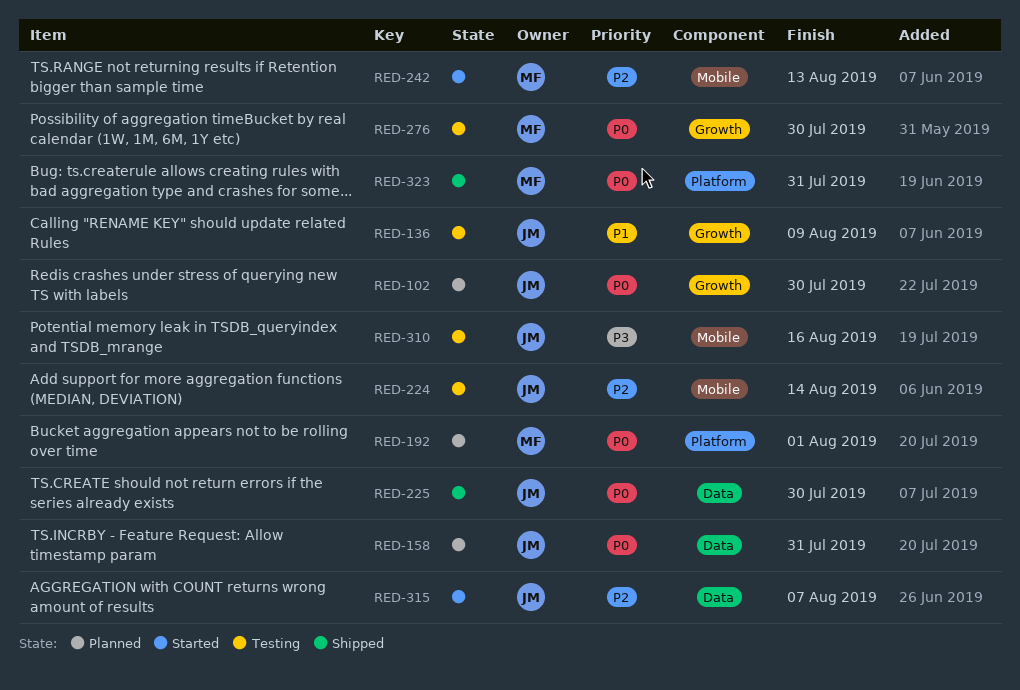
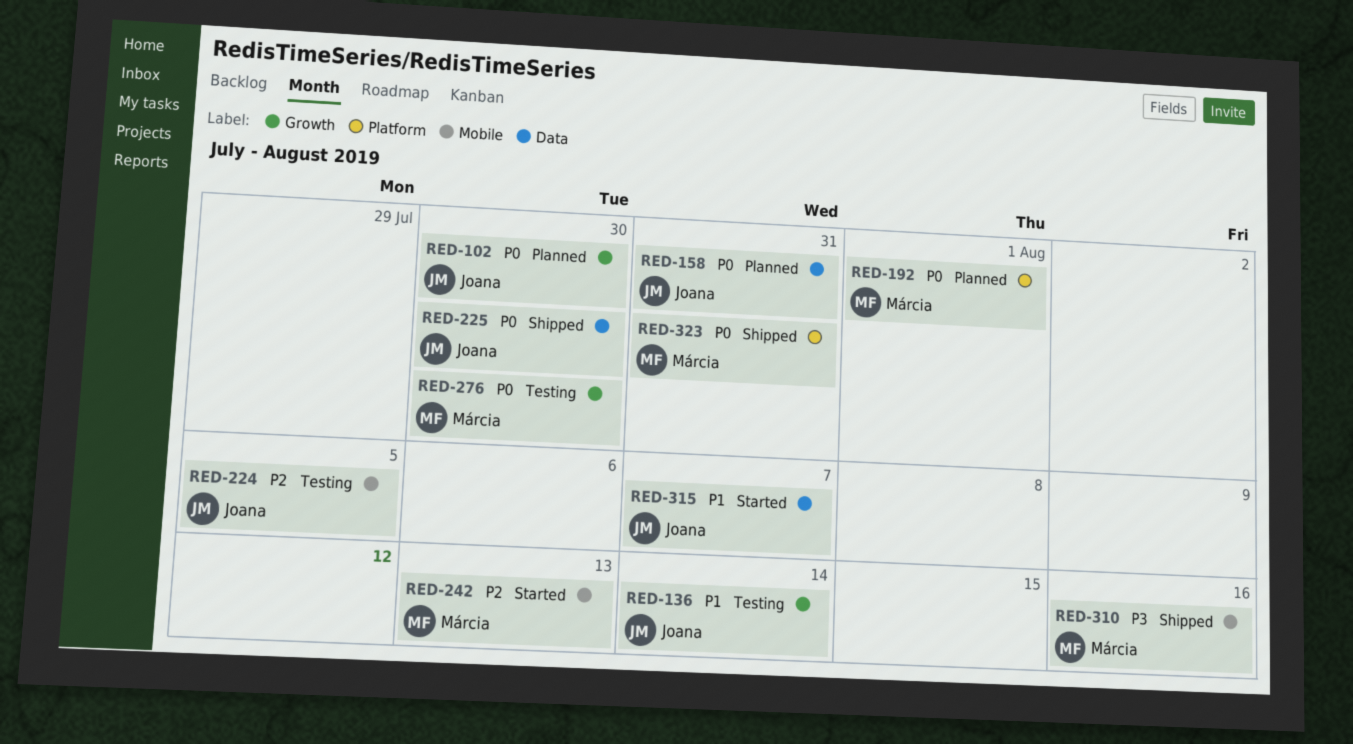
RED-136, due: Aug 9 -> Aug 14
RED-224, due: Aug 14 -> Aug 5
RED-310, status: Testing -> Shipped
RED-310, owner: Joana -> Márcia
RED-315, priority: P2 -> P1

